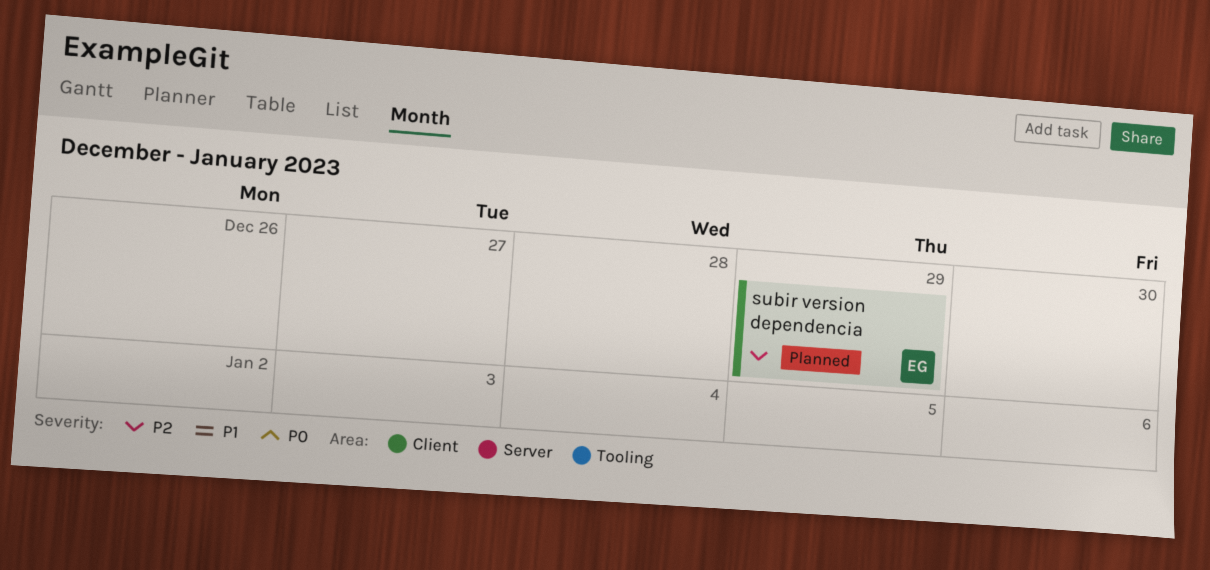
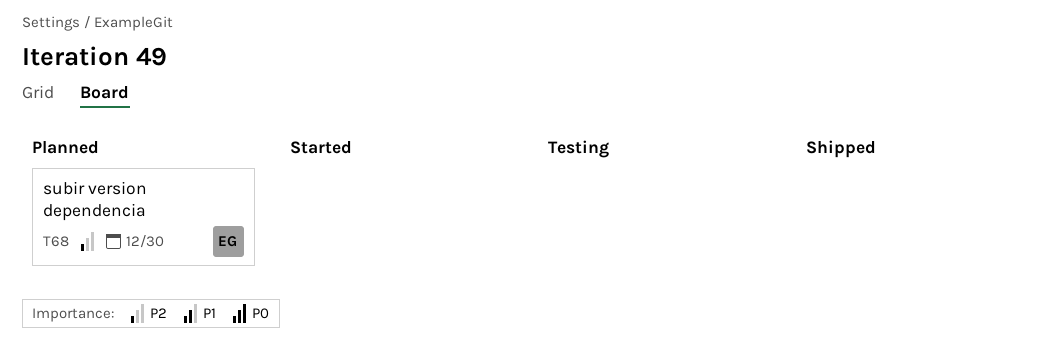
subir version dependencia, due: Dec 29 -> Dec 30

